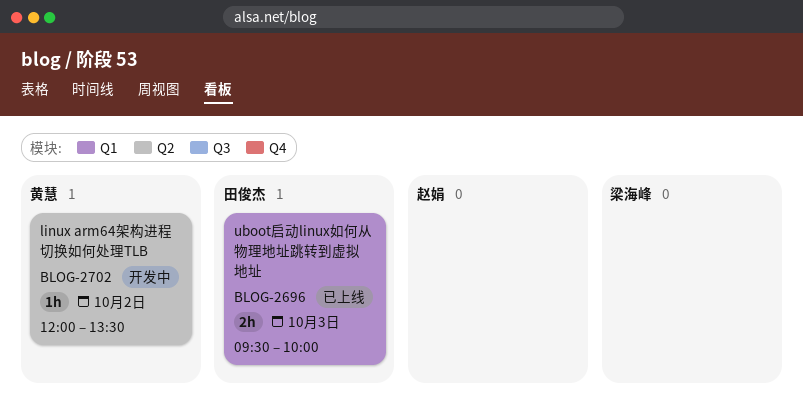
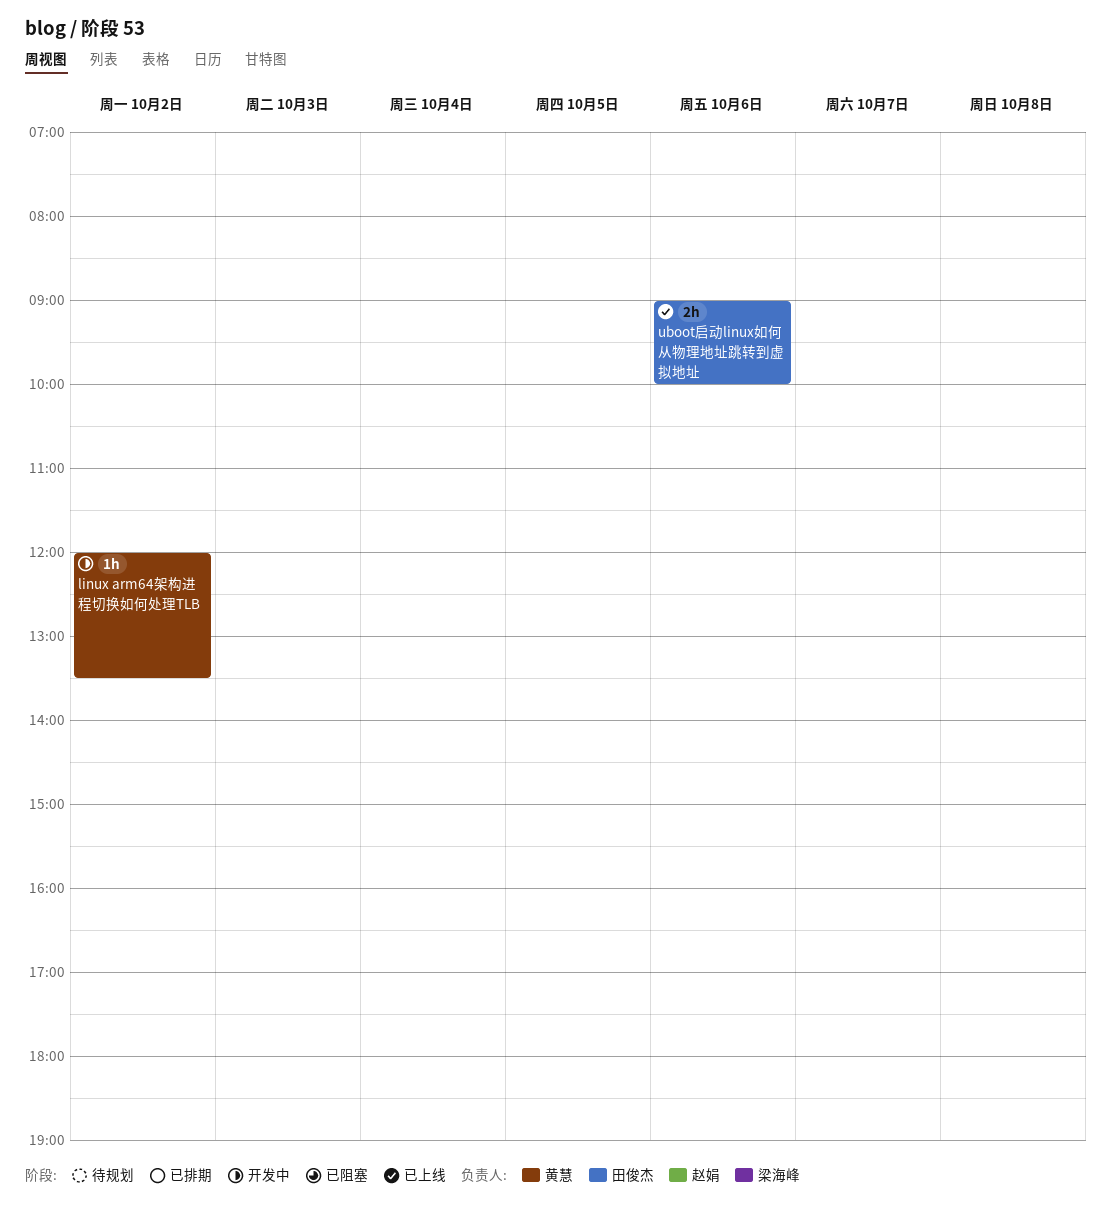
uboot启动linux如何从物理地址跳转到虚拟地址, day: Oct 3 -> Oct 6
uboot启动linux如何从物理地址跳转到虚拟地址, begins: 09:30 -> 09:00

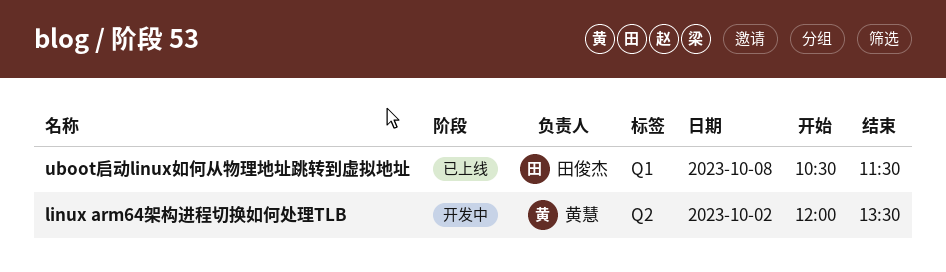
uboot启动linux如何从物理地址跳转到虚拟地址, day: Oct 6 -> Oct 8
uboot启动linux如何从物理地址跳转到虚拟地址, begins: 09:00 -> 10:30
uboot启动linux如何从物理地址跳转到虚拟地址, ends: 10:00 -> 11:30

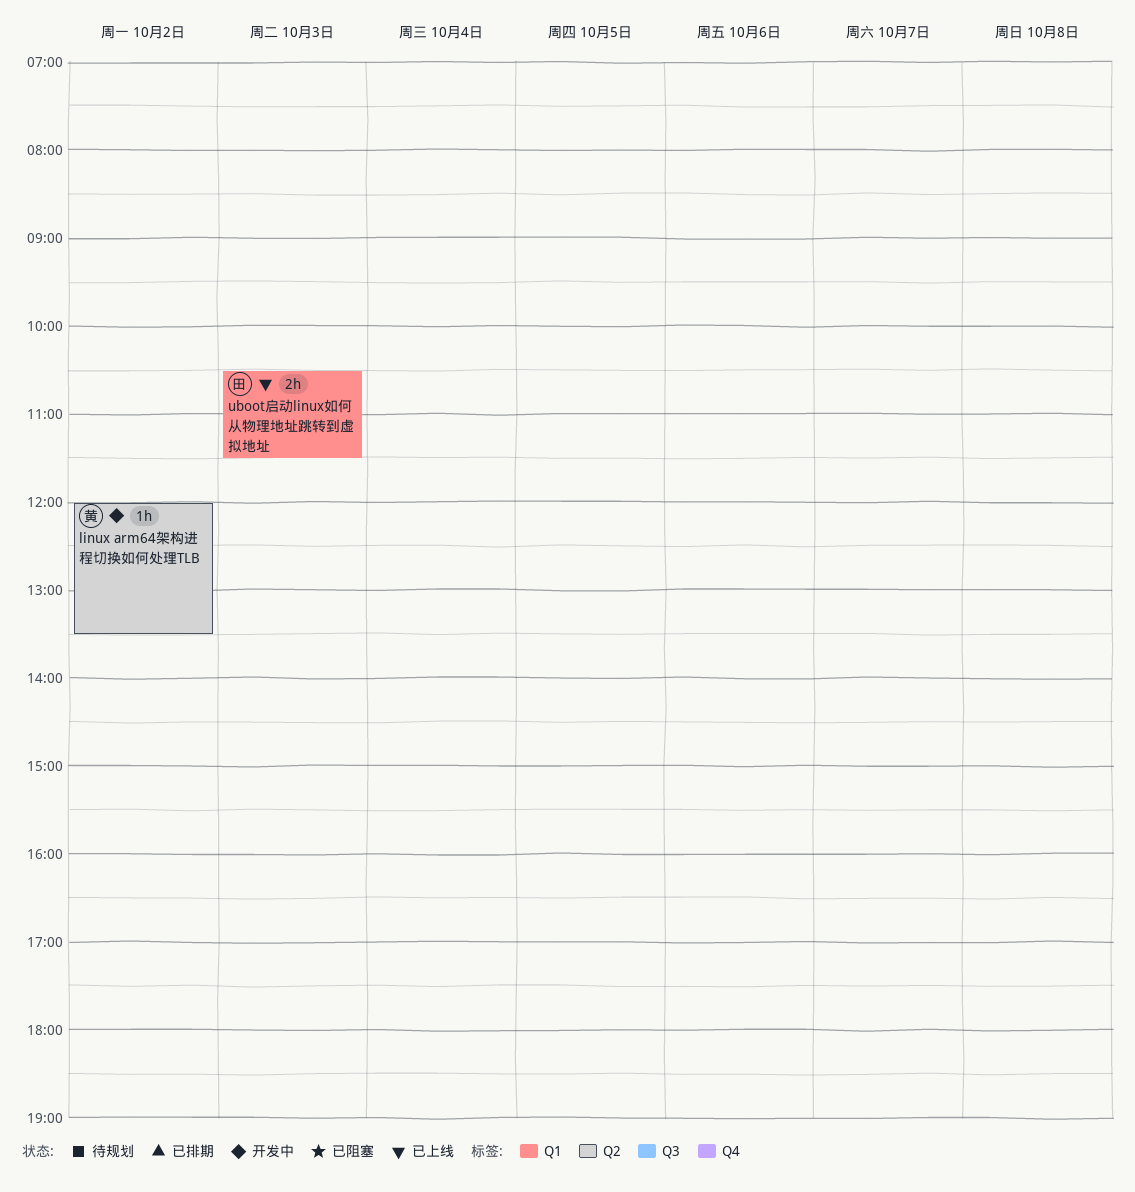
uboot启动linux如何从物理地址跳转到虚拟地址, day: Oct 8 -> Oct 3

